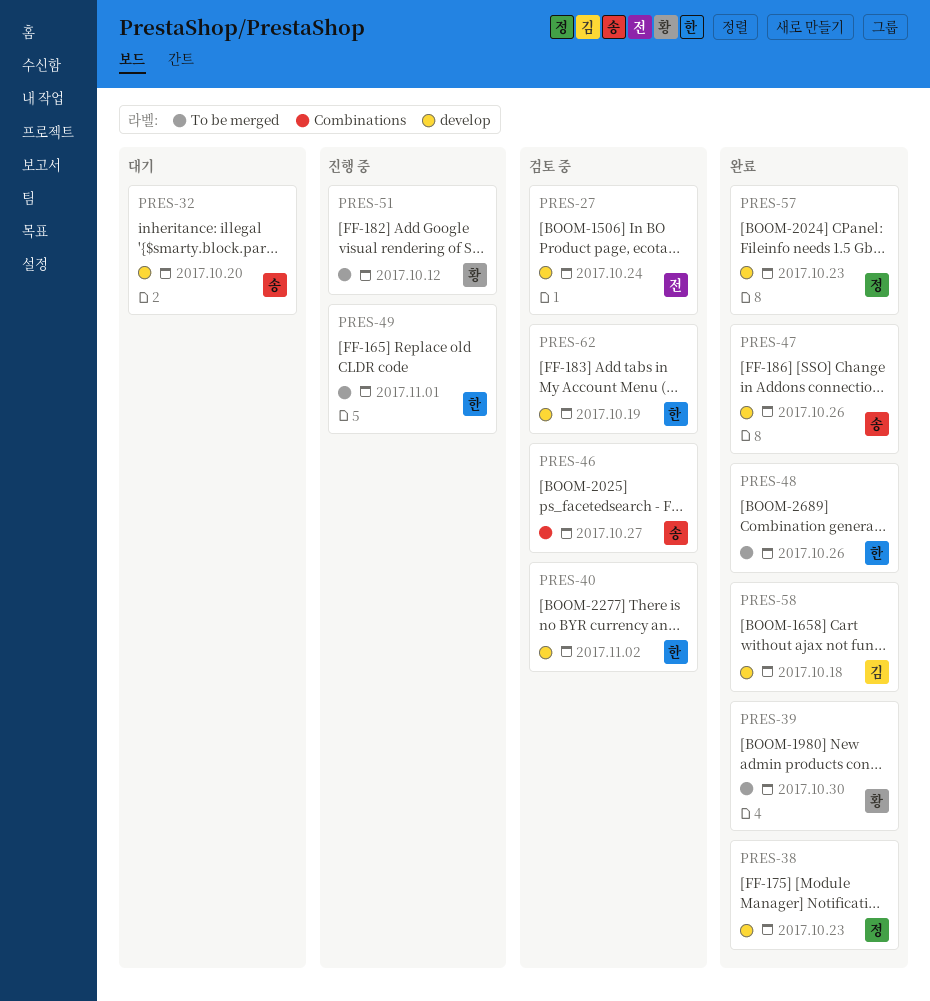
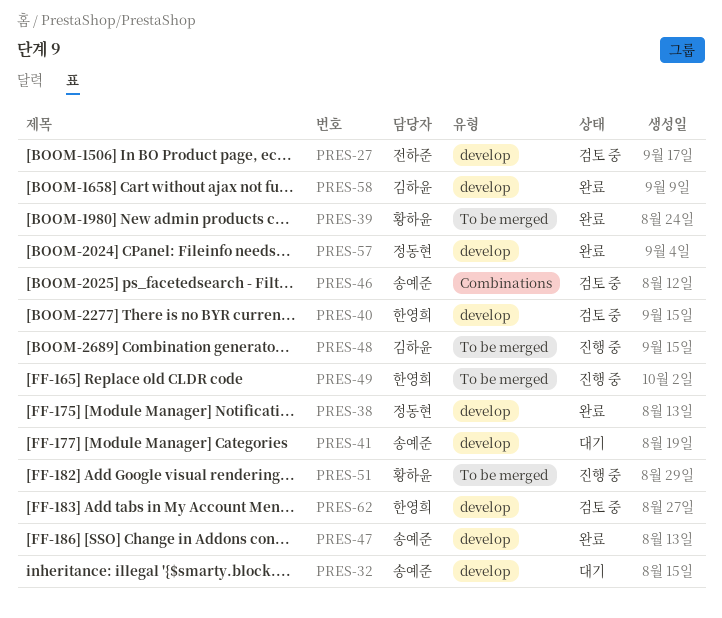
PRES-41: none -> present
PRES-48, status: 완료 -> 진행 중
PRES-48, owner: 한영희 -> 김하윤

